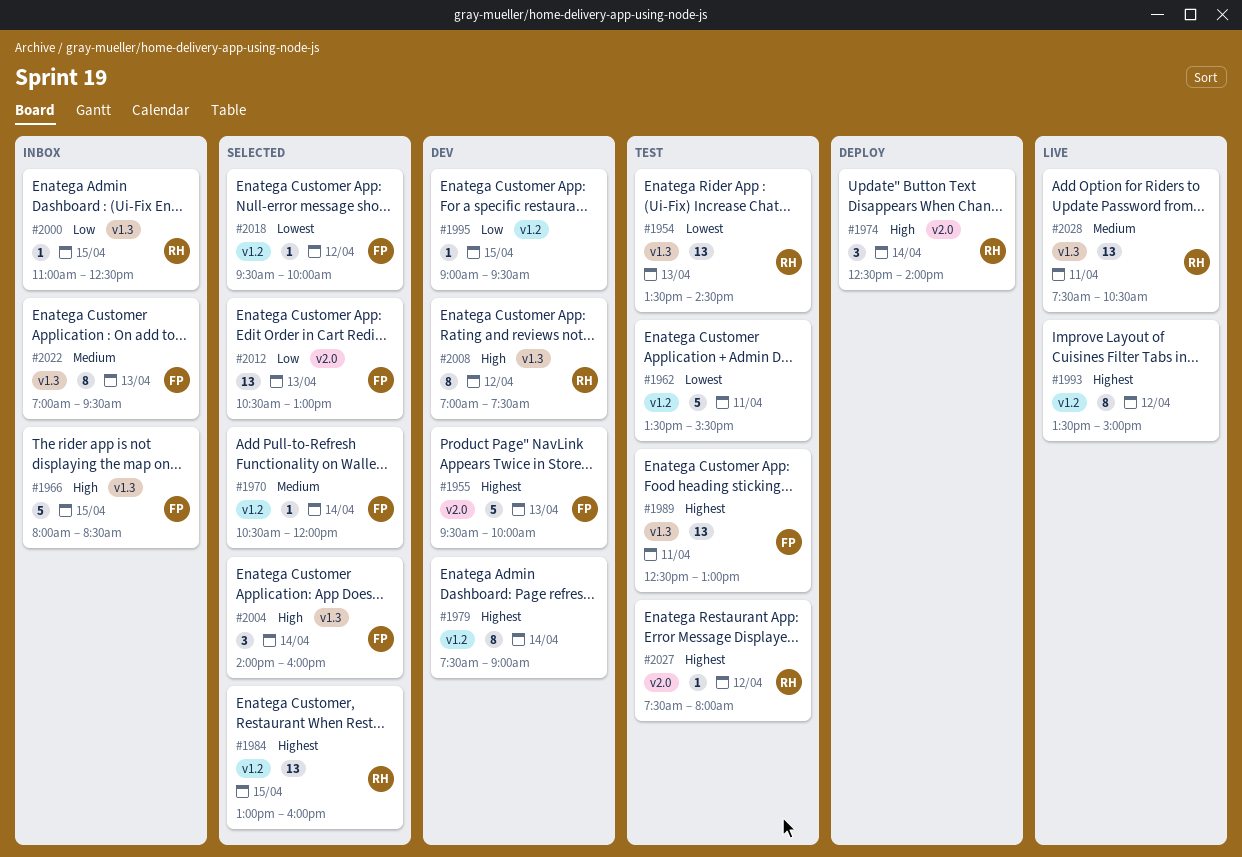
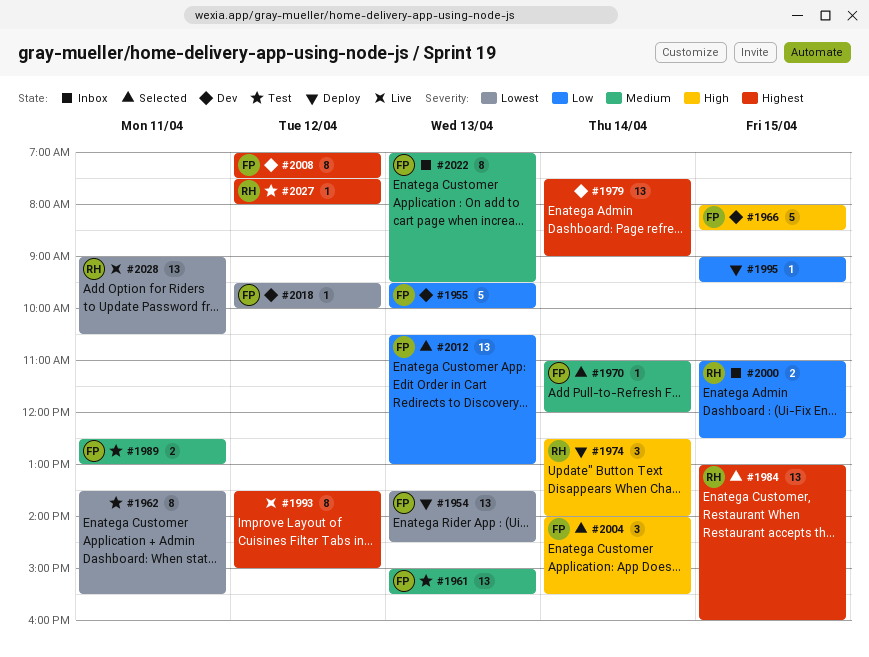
#1954, status: Test -> Deploy
#1954, owner: RH -> FP
#1955, priority: Highest -> Low
#1961: none -> present
#1962, estimate: 5 -> 8
#1966, status: Inbox -> Dev
#1970, begins: 10:30 -> 11:00
#1979, estimate: 8 -> 13
#1989, priority: Highest -> Medium
#1989, estimate: 13 -> 2
#1995, status: Dev -> Deploy
#2000, estimate: 1 -> 2
#2004, ends: 16:00 -> 15:30
#2008, owner: RH -> FP
#2008, priority: High -> Highest
#2018, status: Selected -> Dev
#2028, priority: Medium -> Lowest
#2028, begins: 07:30 -> 09:00

